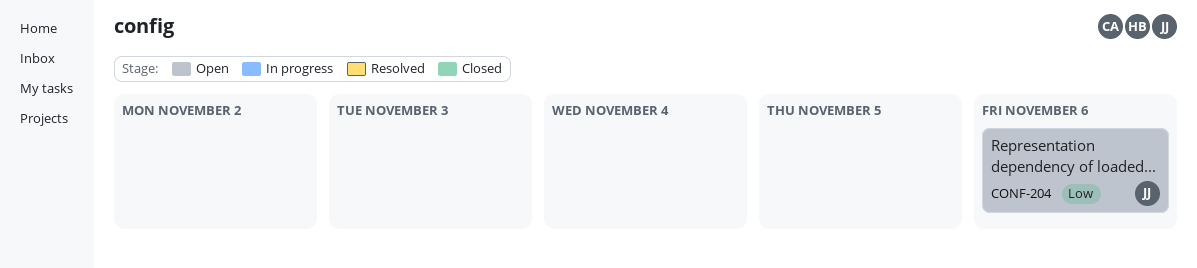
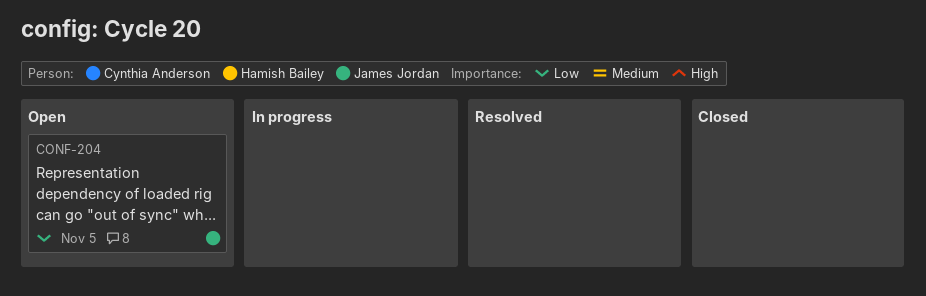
CONF-204, due: Nov 6 -> Nov 5

